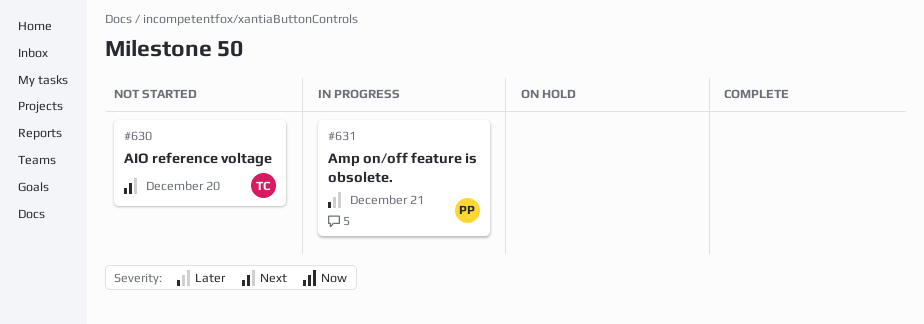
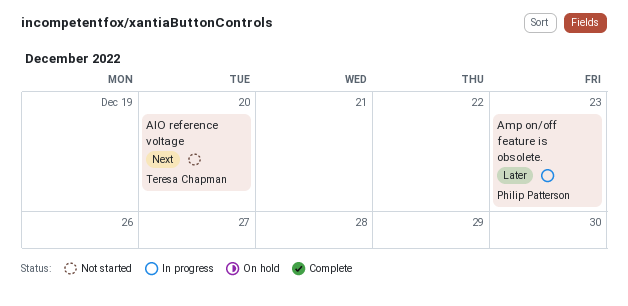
Amp on/off feature is obsolete., due: Dec 21 -> Dec 23

